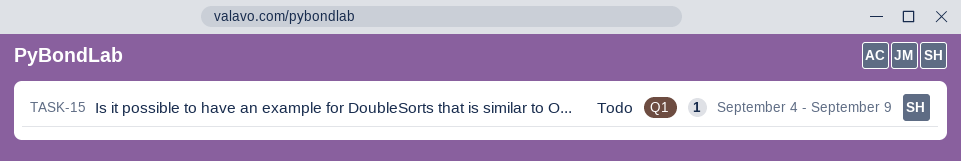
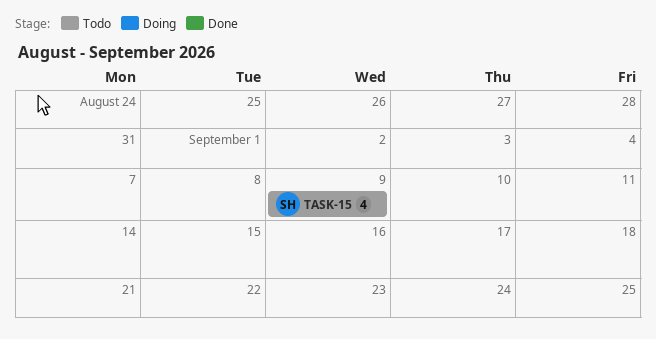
TASK-15, estimate: 1 -> 4
TASK-15, start: Sep 4 -> Sep 9

